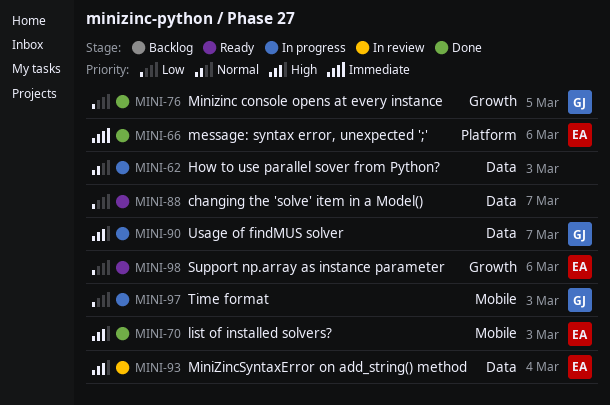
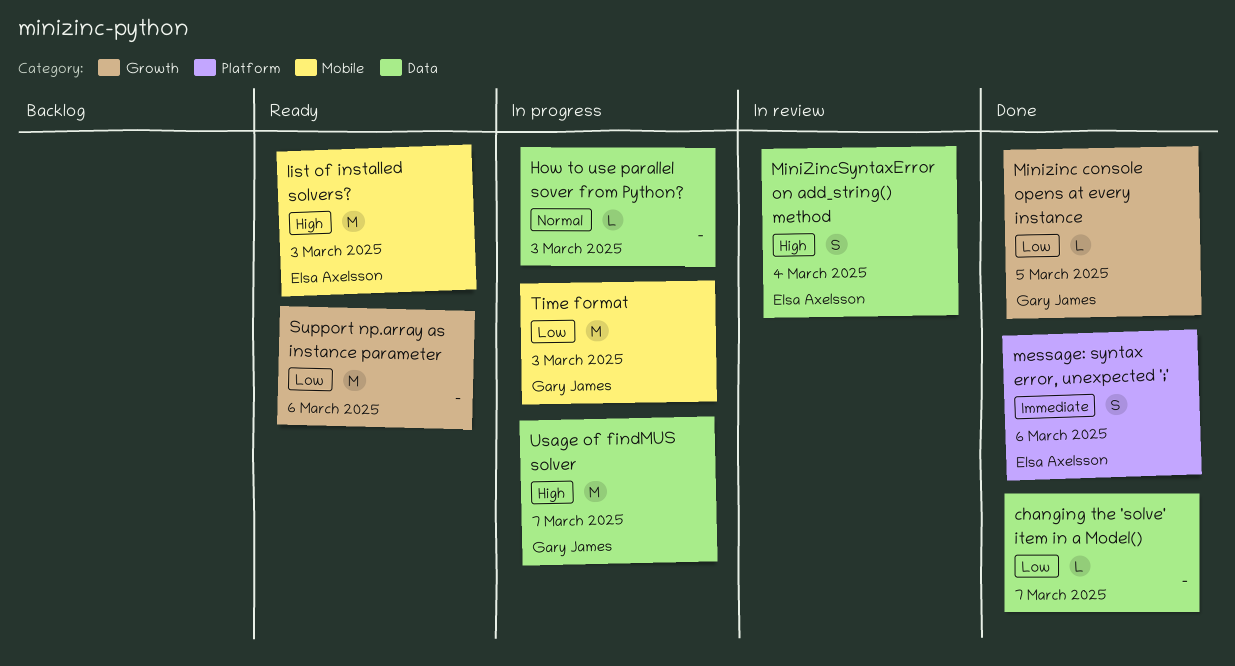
changing the 'solve' item in a Model(), status: Ready -> Done
list of installed solvers?, status: Done -> Ready
Support np.array as instance parameter, owner: Elsa Axelsson -> none

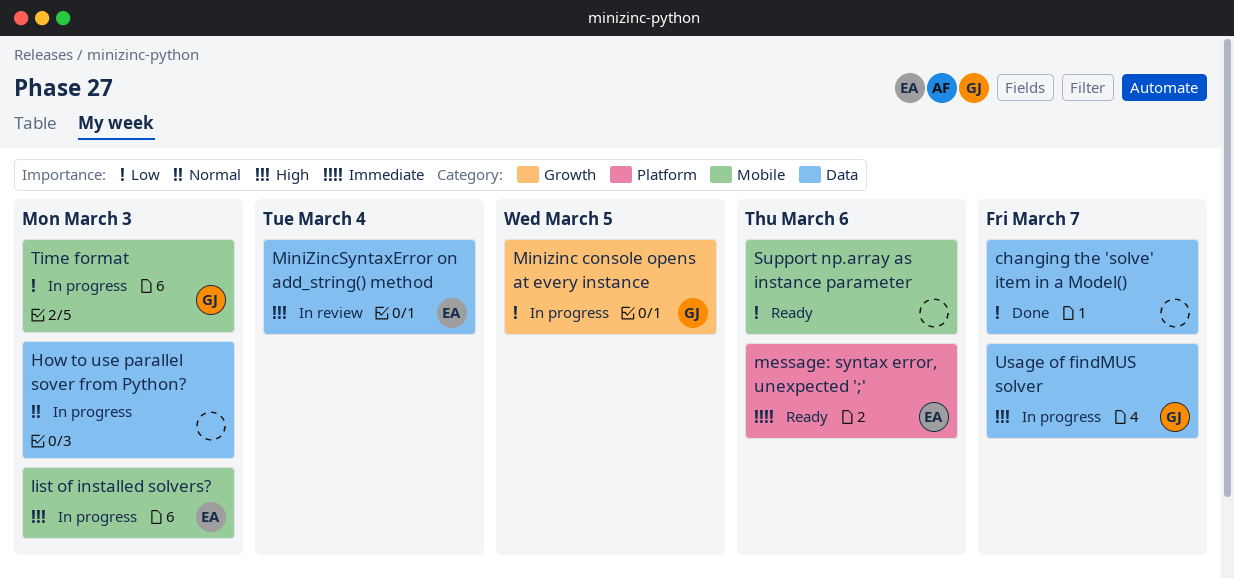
list of installed solvers?, status: Ready -> In progress
message: syntax error, unexpected ';', status: Done -> Ready
Minizinc console opens at every instance, status: Done -> In progress
Support np.array as instance parameter, label: Growth -> Mobile

